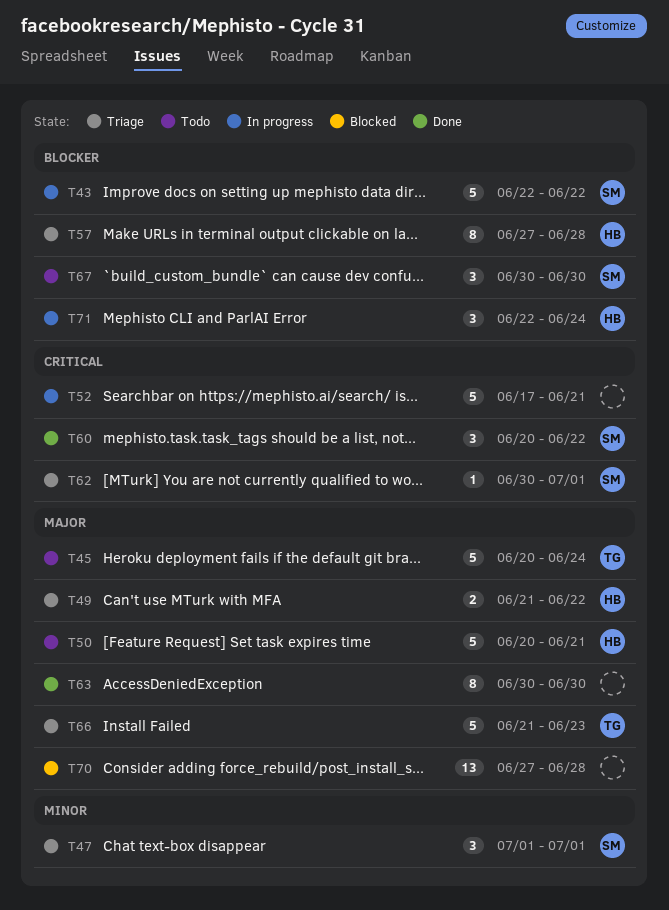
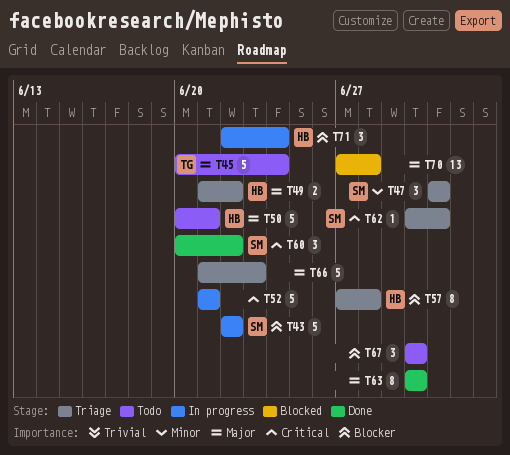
T52, start: Jun 17 -> Jun 21
T66, owner: TG -> none
T67, owner: SM -> none

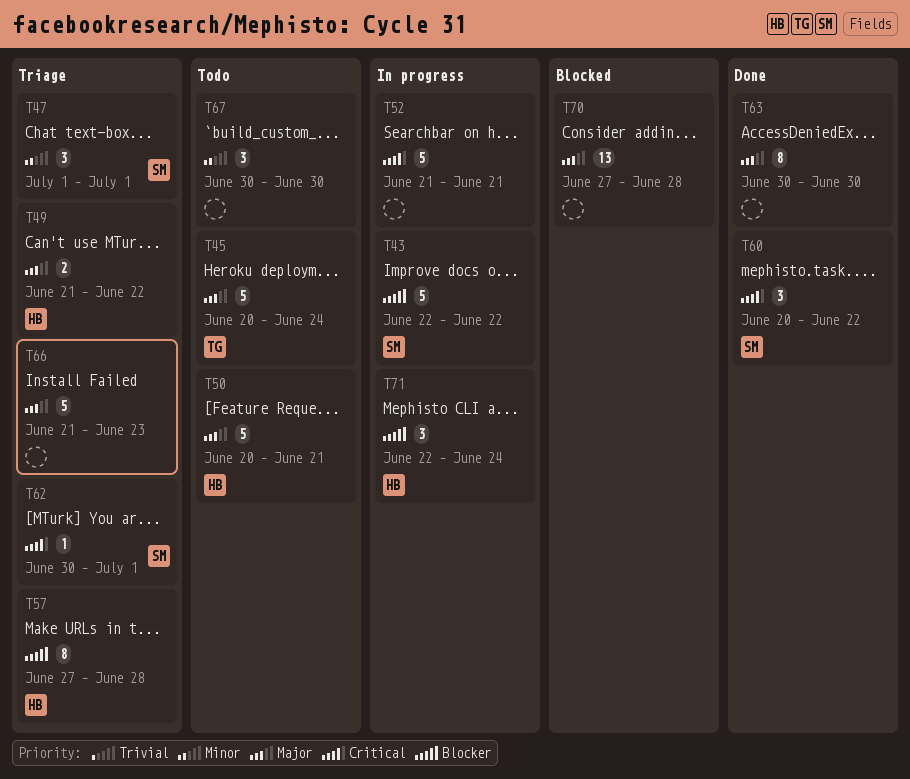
T67, priority: Blocker -> Minor

